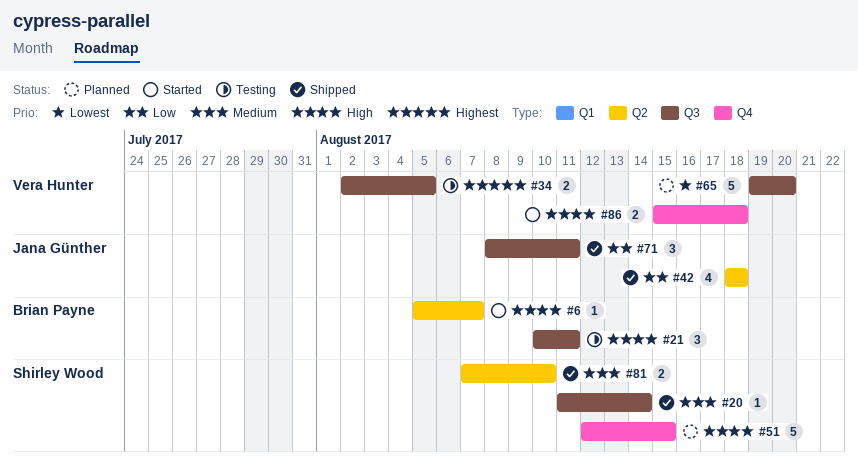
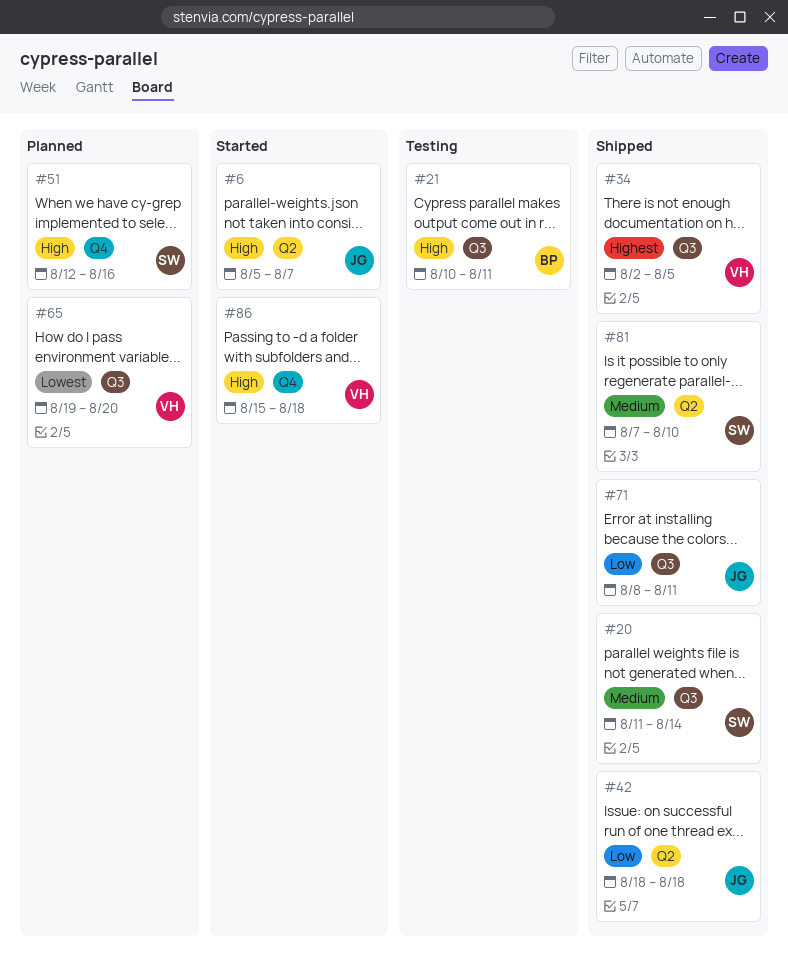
#6, owner: Brian Payne -> Jana Günther
#34, status: Testing -> Shipped
#51, due: Aug 15 -> Aug 16

